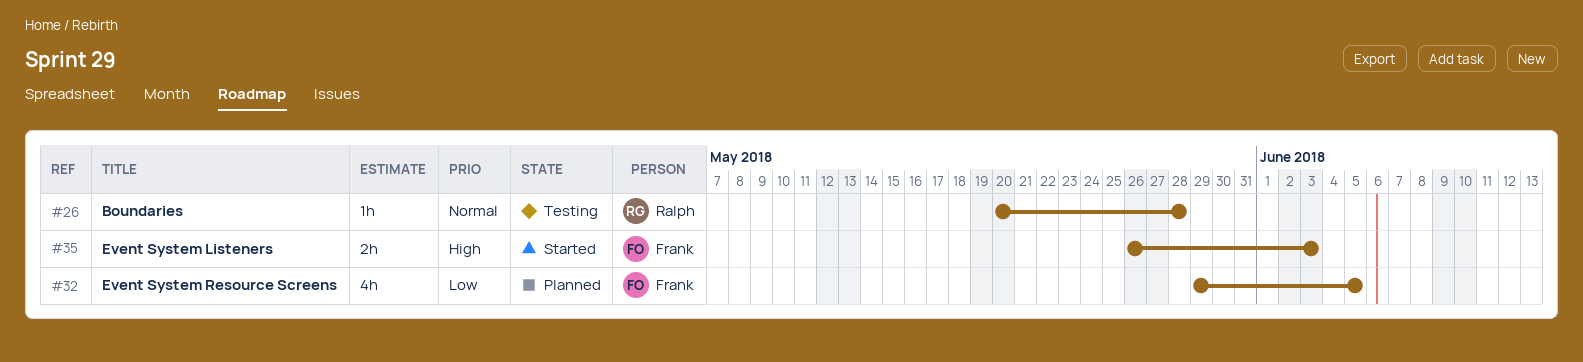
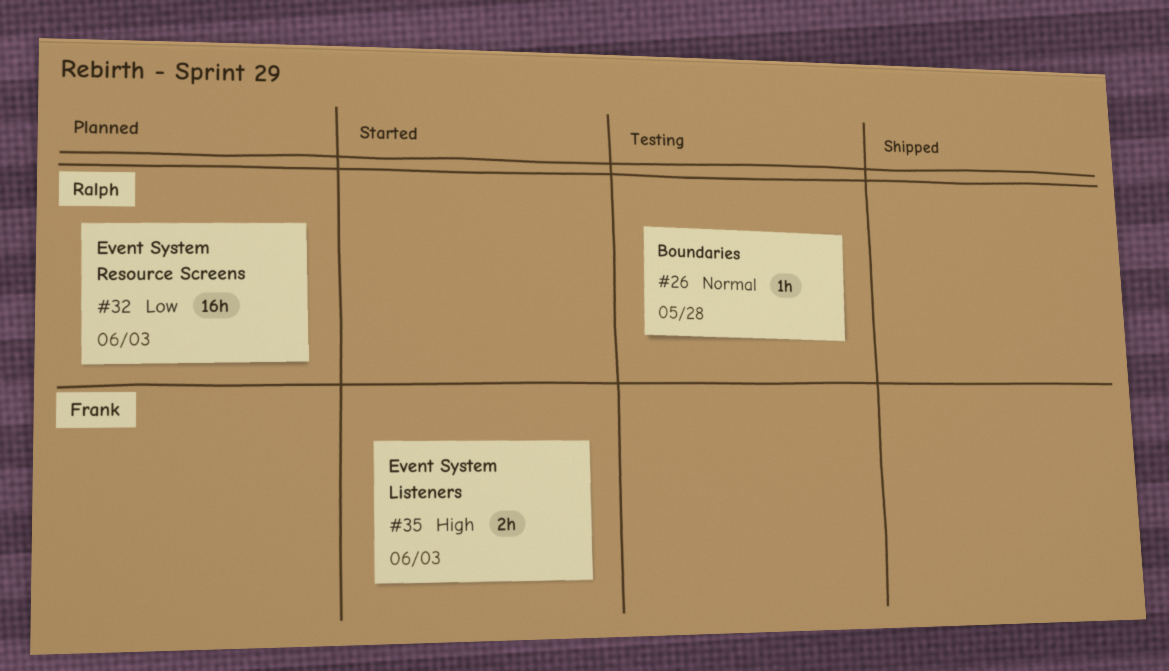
#32, owner: Frank -> Ralph
#32, estimate: 4h -> 16h
#32, due: Jun 5 -> Jun 3

